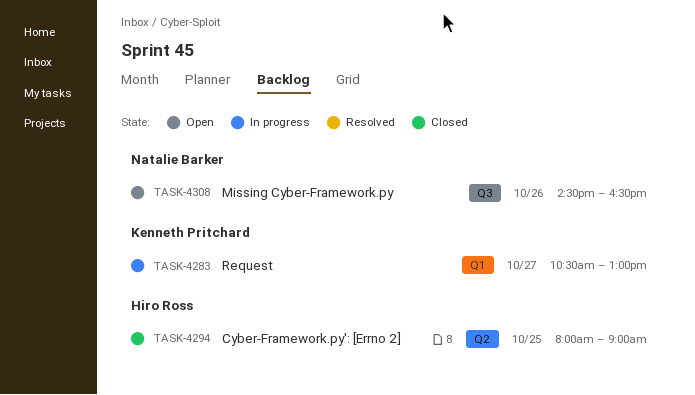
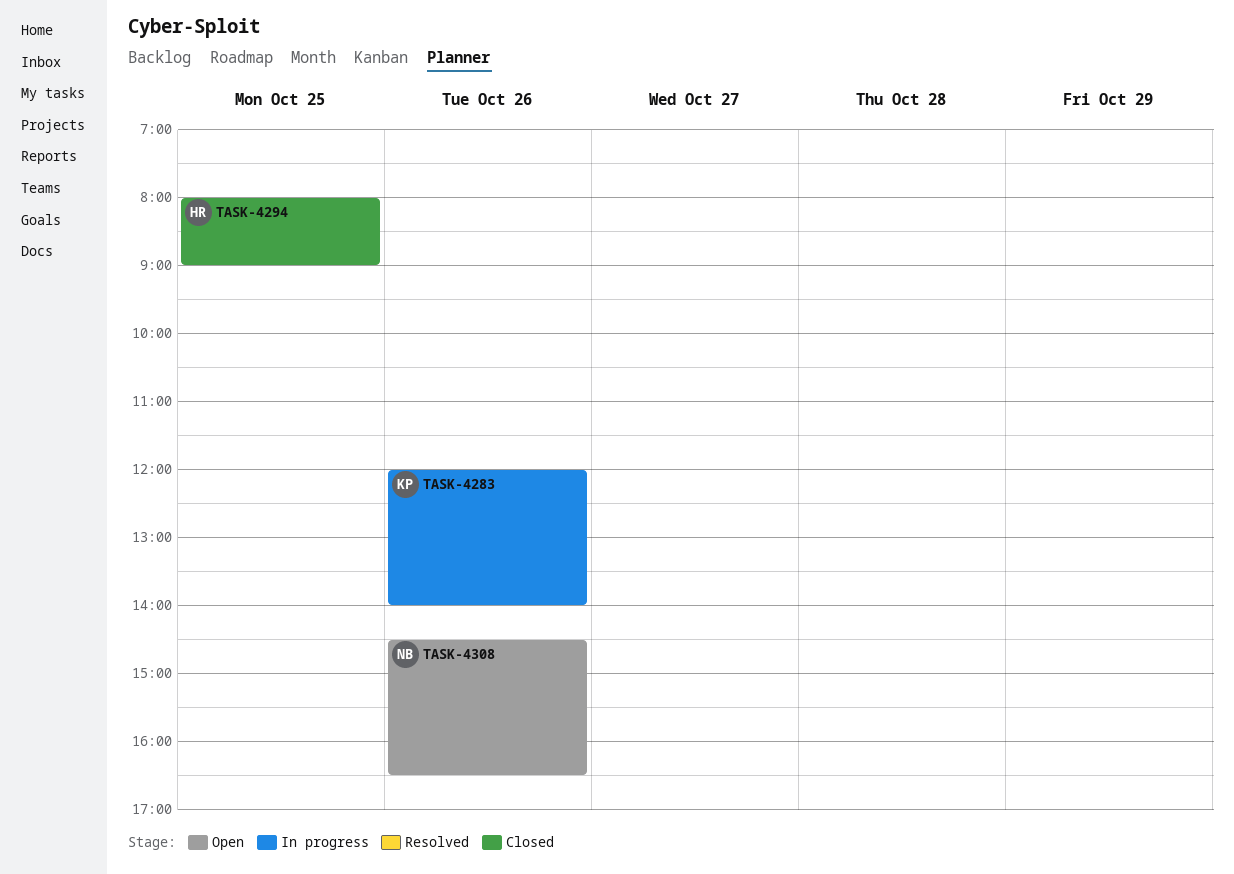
TASK-4283, day: Oct 27 -> Oct 26
TASK-4283, begins: 10:30 -> 12:00
TASK-4283, ends: 13:00 -> 14:00

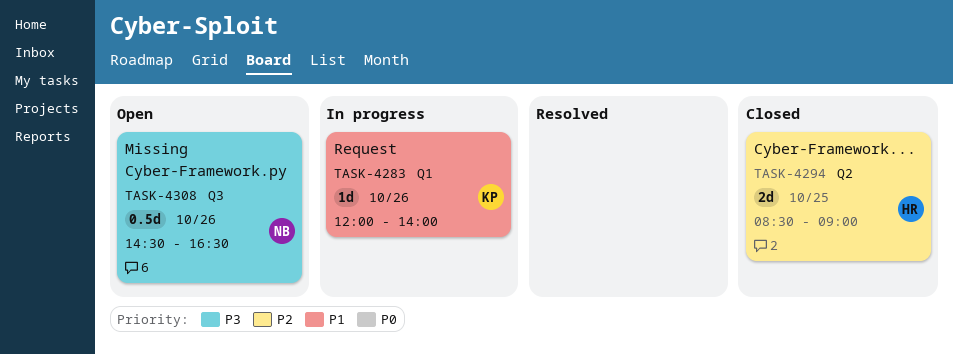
TASK-4294, begins: 08:00 -> 08:30

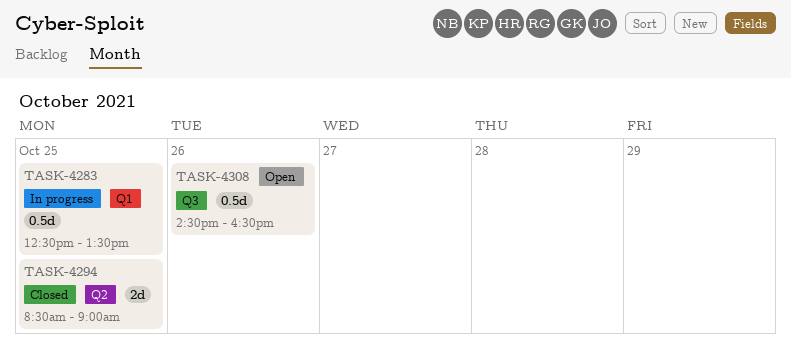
TASK-4283, estimate: 1d -> 0.5d
TASK-4283, day: Oct 26 -> Oct 25
TASK-4283, begins: 12:00 -> 12:30
TASK-4283, ends: 14:00 -> 13:30

